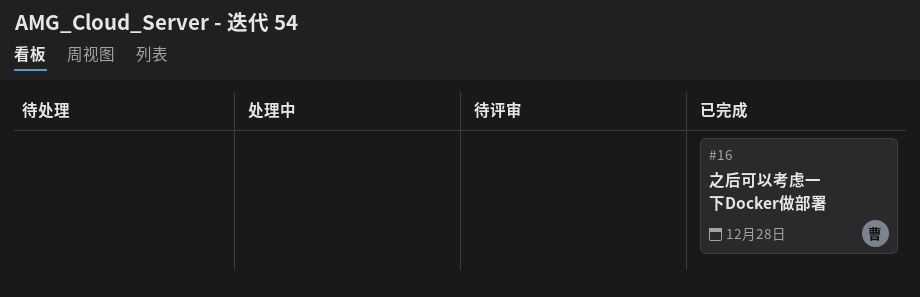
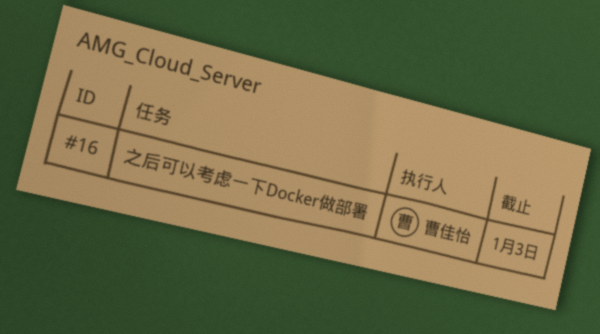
#16, due: Dec 28 -> Jan 3

